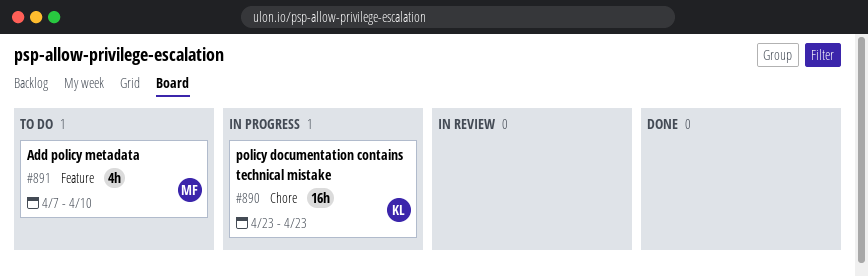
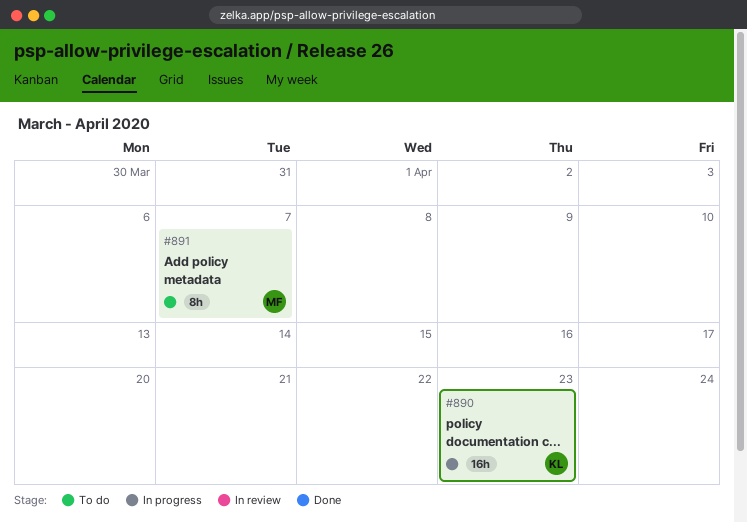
#891, estimate: 4h -> 8h
#891, due: Apr 10 -> Apr 7

